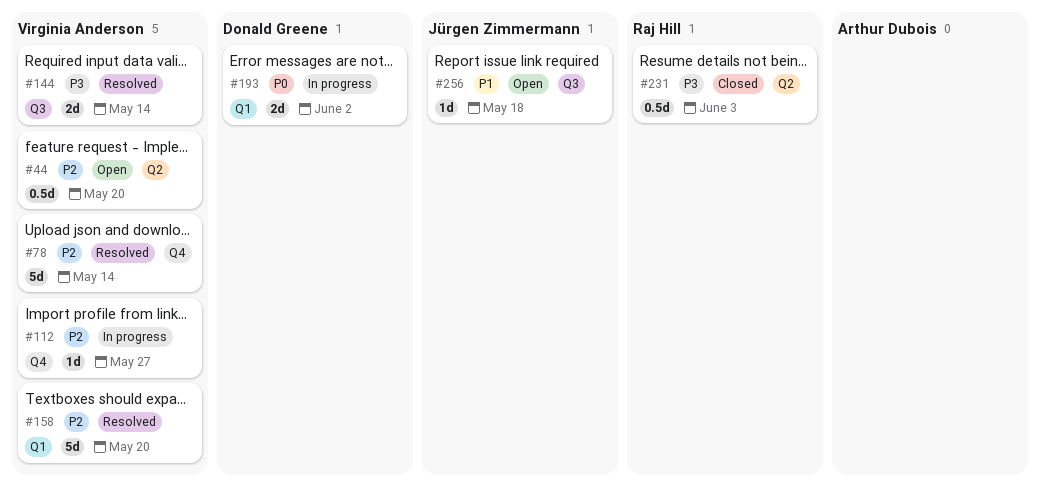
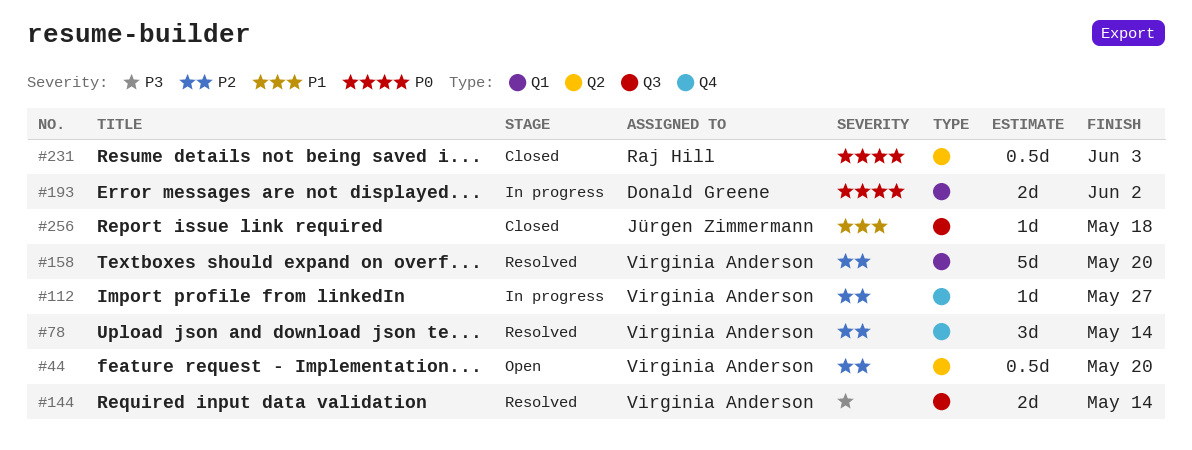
#78, estimate: 5d -> 3d
#231, priority: P3 -> P0
#256, status: Open -> Closed

